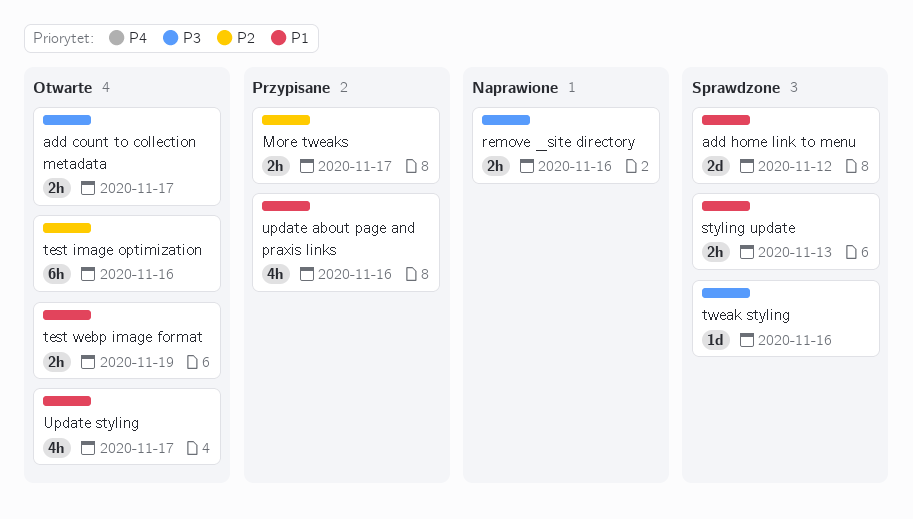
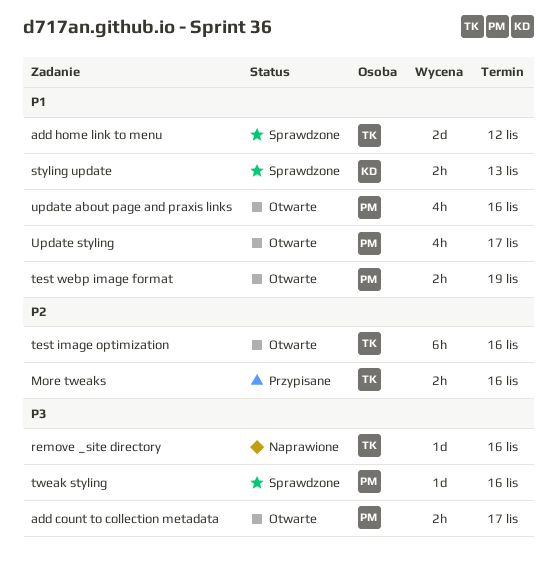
More tweaks, due: Nov 17 -> Nov 16
remove _site directory, estimate: 2h -> 1d
update about page and praxis links, status: Przypisane -> Otwarte

